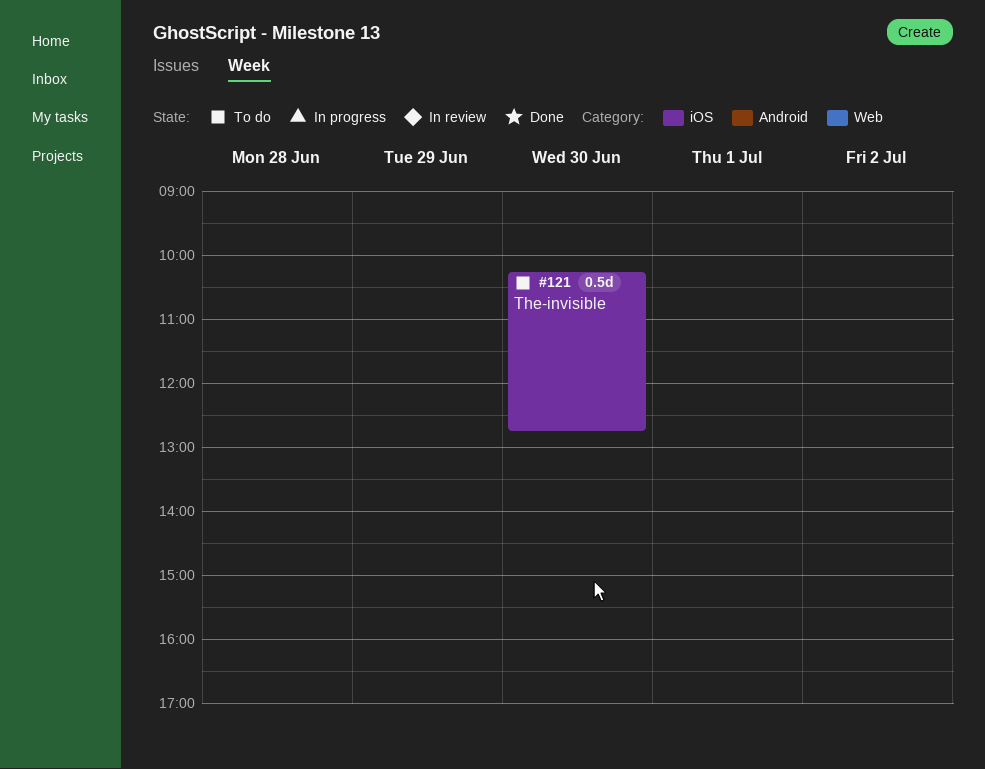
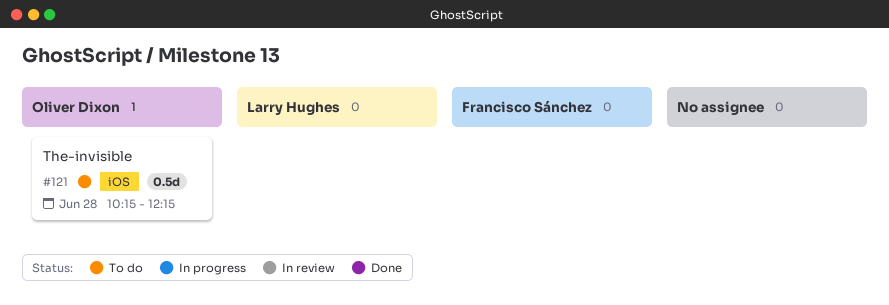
#121, day: Jun 30 -> Jun 28
#121, ends: 12:45 -> 12:15

